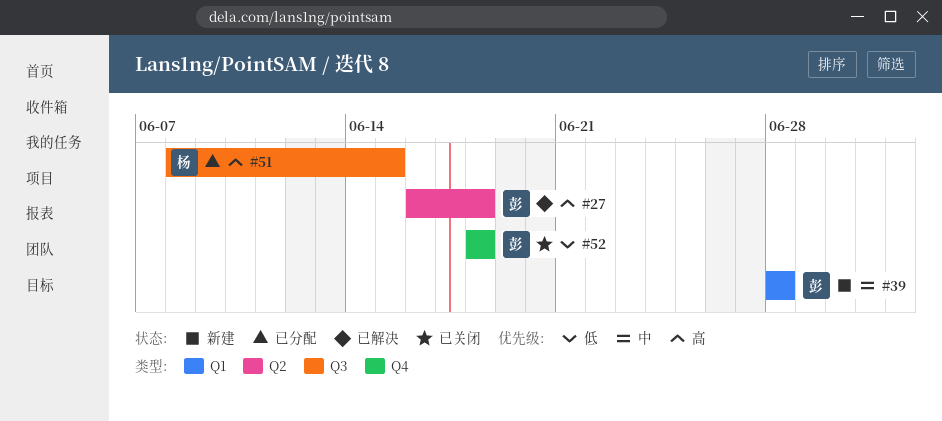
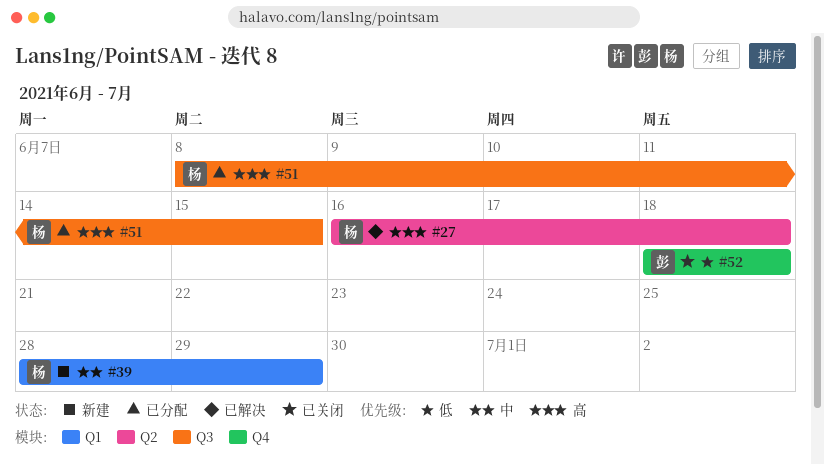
#27, owner: 彭 -> 杨
#39, owner: 彭 -> 杨
#39, due: Jun 28 -> Jun 29

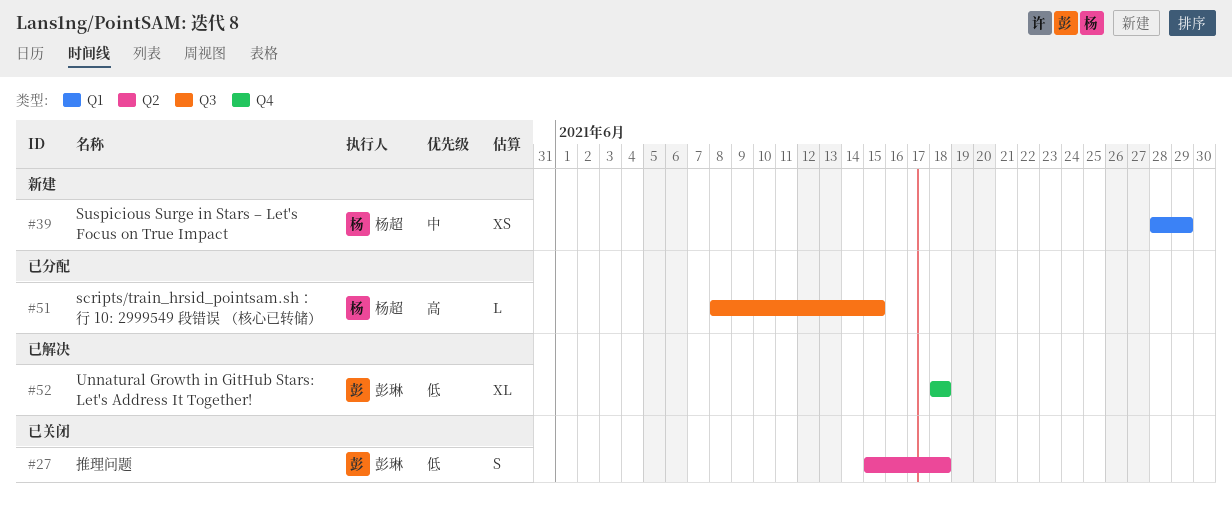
#27, status: 已解决 -> 已关闭
#27, owner: 杨超 -> 彭琳
#27, priority: 高 -> 低
#27, start: Jun 16 -> Jun 15
#52, status: 已关闭 -> 已解决

